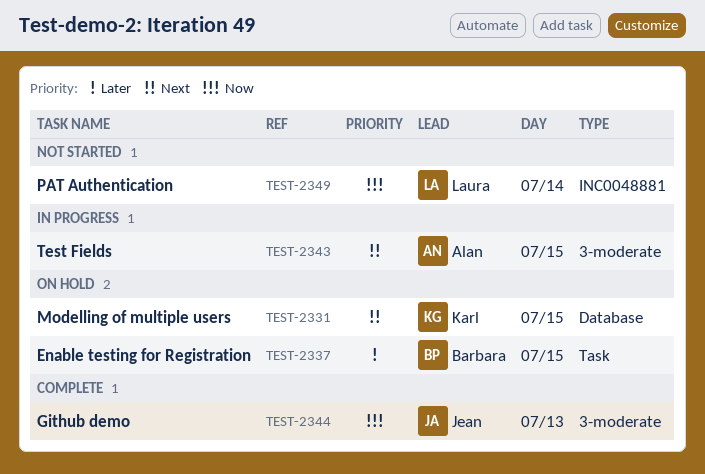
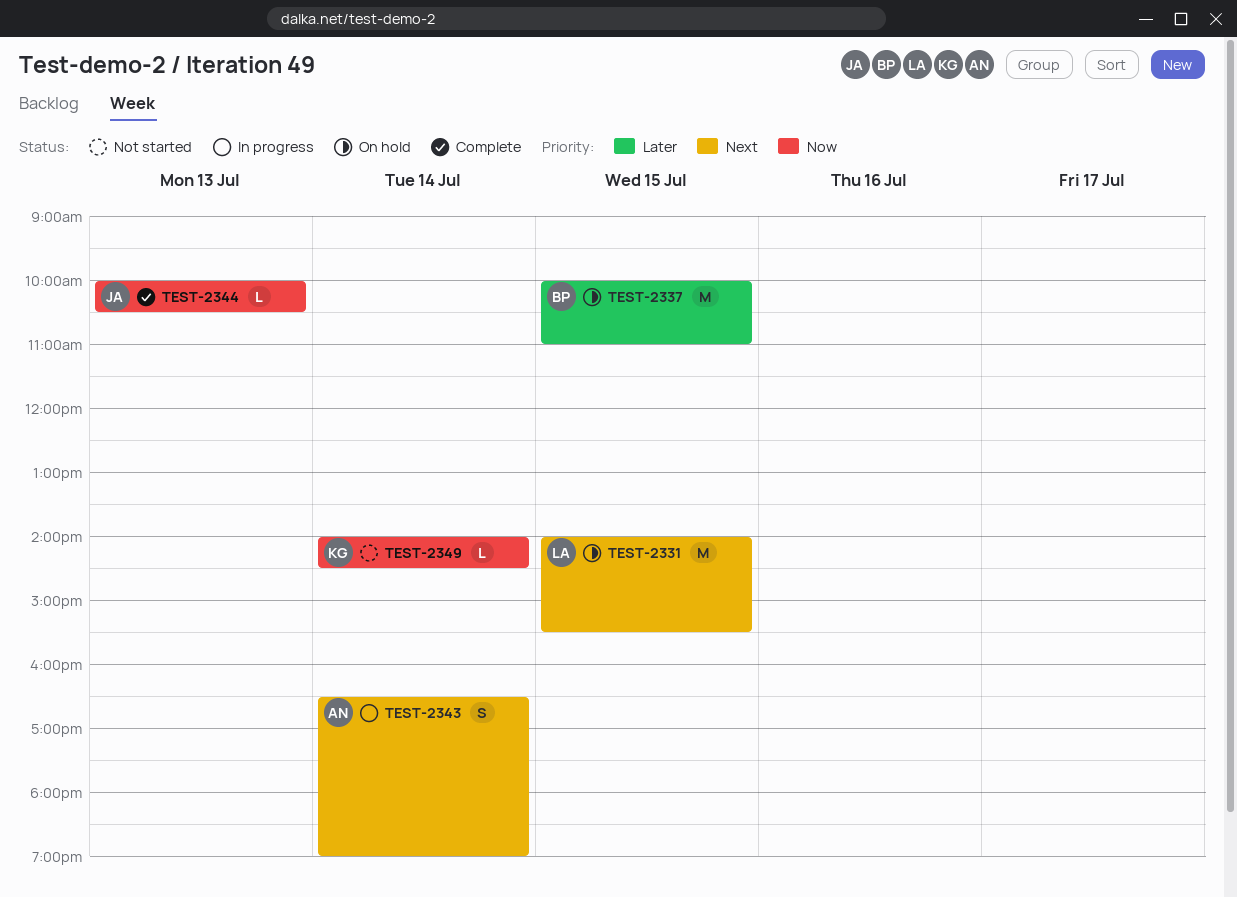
TEST-2331, owner: Karl -> Laura
TEST-2343, day: Jul 15 -> Jul 14
TEST-2349, owner: Laura -> Karl

